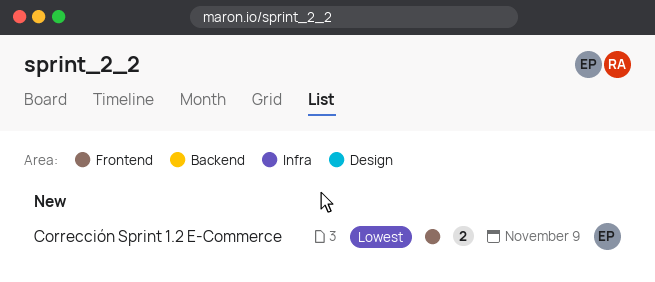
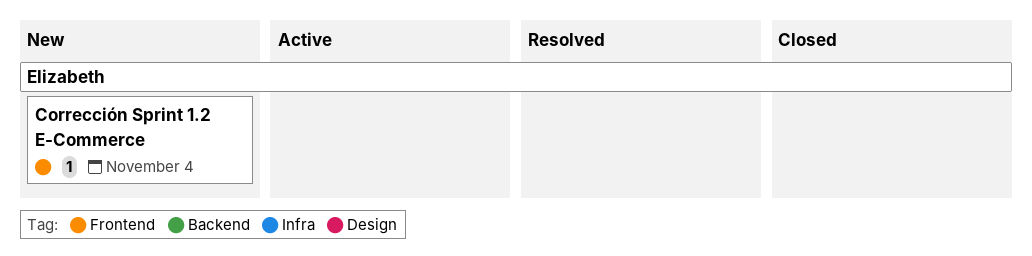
Corrección Sprint 1.2 E-Commerce, estimate: 2 -> 1
Corrección Sprint 1.2 E-Commerce, due: Nov 9 -> Nov 4

